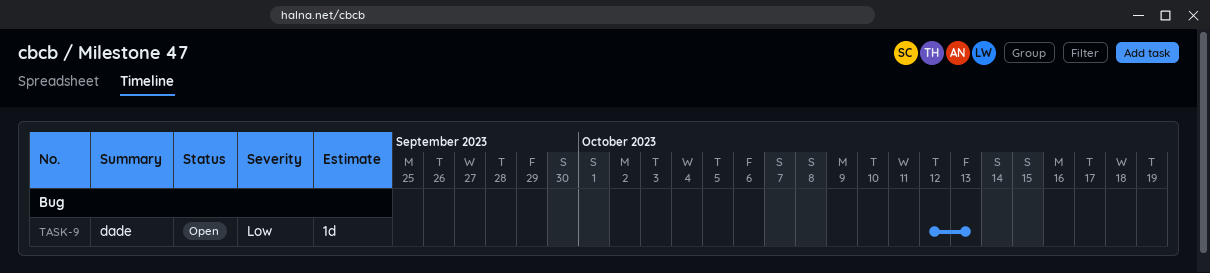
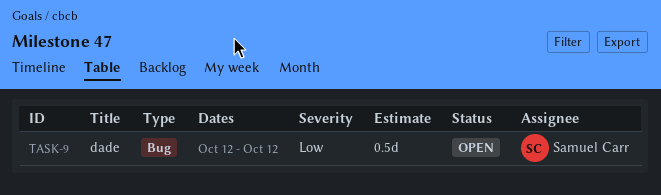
TASK-9, estimate: 1d -> 0.5d
TASK-9, due: Oct 13 -> Oct 12

